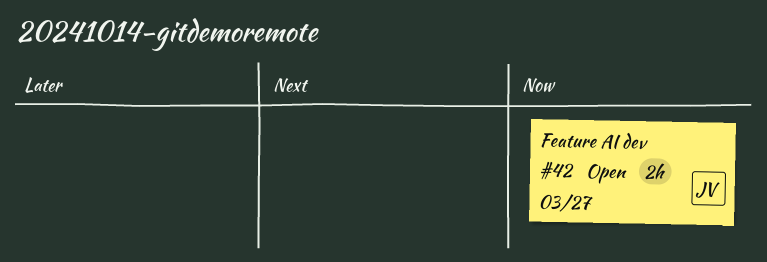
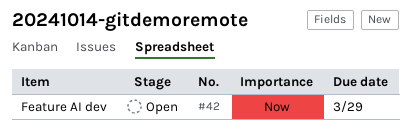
#42, due: Mar 27 -> Mar 29

